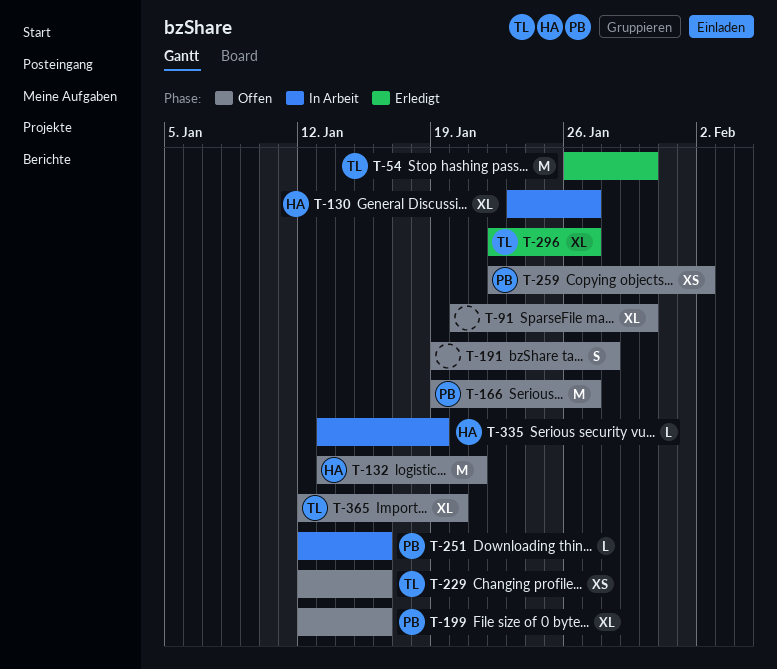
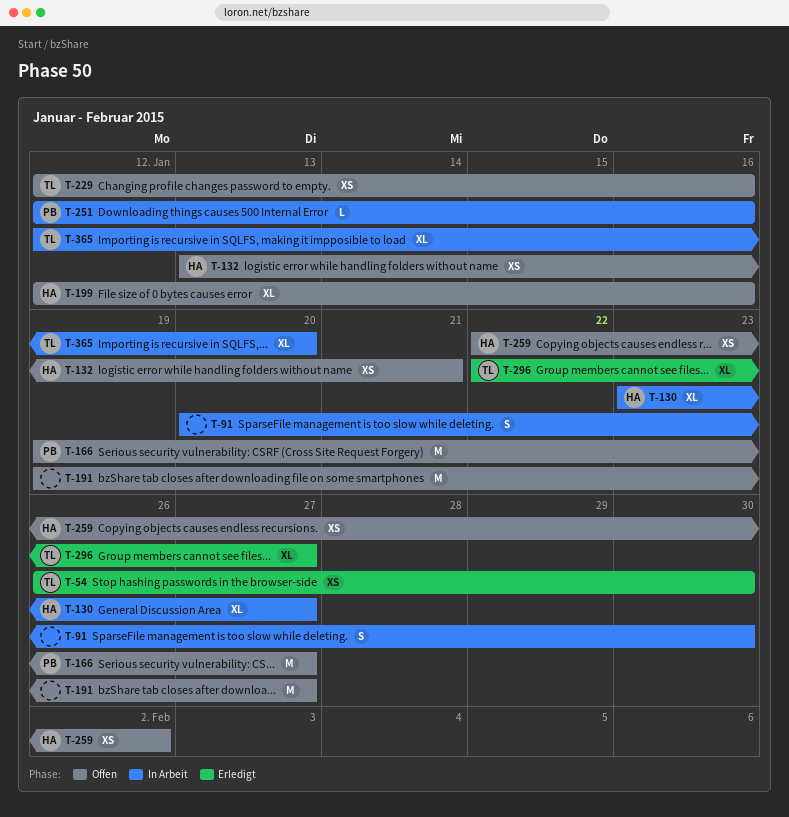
T-54, estimate: M -> XS
T-91, status: Offen -> In Arbeit
T-91, estimate: XL -> S
T-132, estimate: M -> XS
T-191, estimate: S -> M
T-191, due: Jan 28 -> Jan 27
T-199, owner: PB -> HA
T-259, owner: PB -> HA
T-335: present -> none
T-365, status: Offen -> In Arbeit

